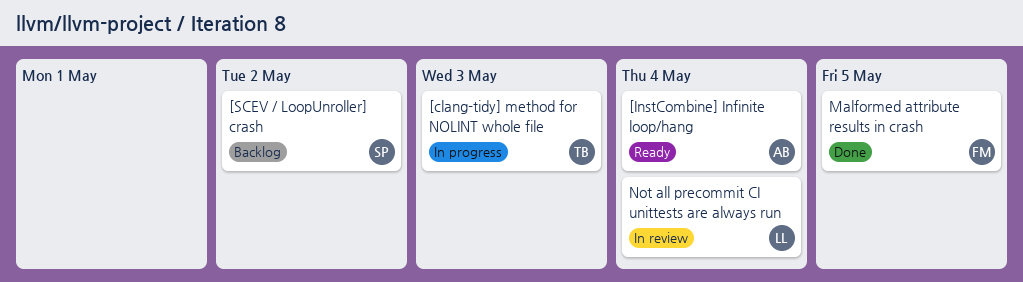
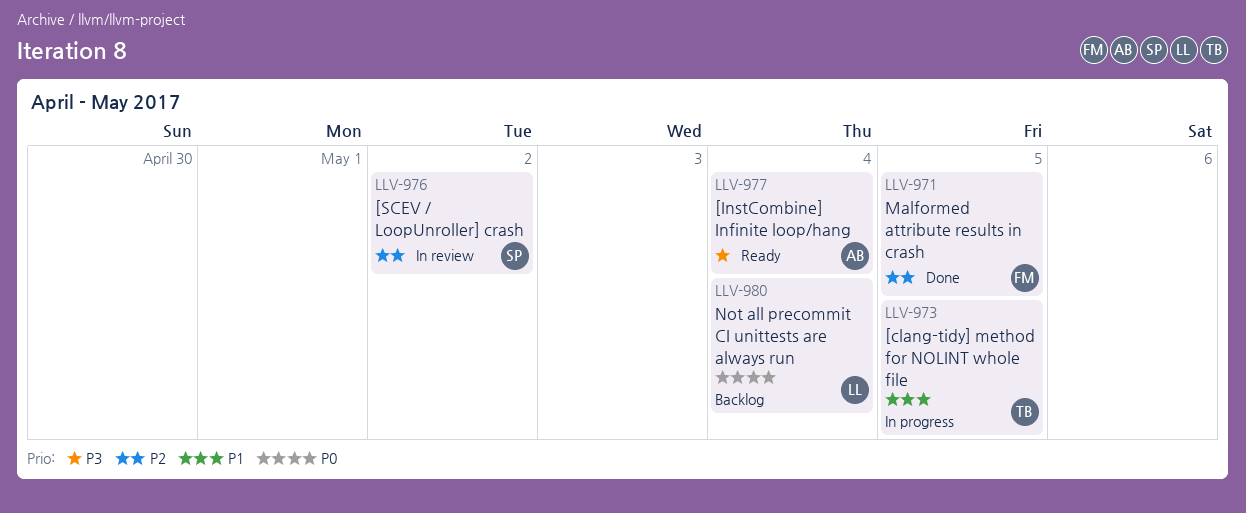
[clang-tidy] method for NOLINT whole file, due: May 3 -> May 5
[SCEV / LoopUnroller] crash, status: Backlog -> In review
Not all precommit CI unittests are always run, status: In review -> Backlog

